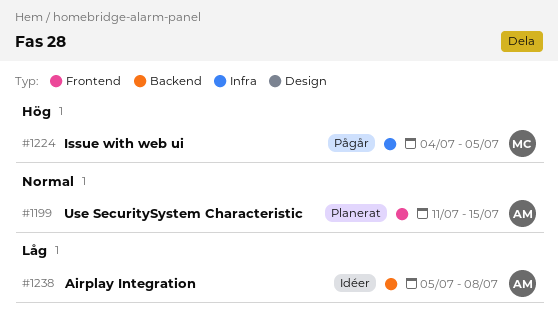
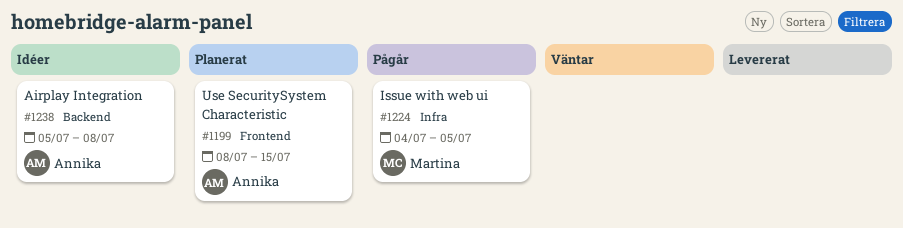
#1199, start: Jul 11 -> Jul 8

